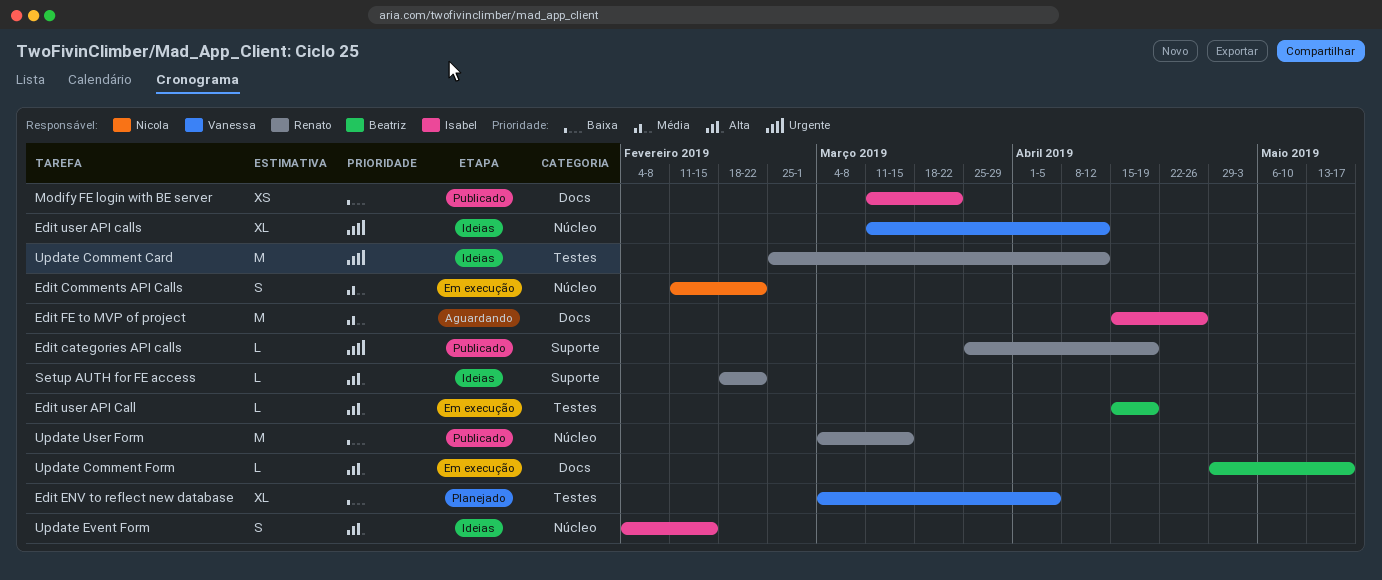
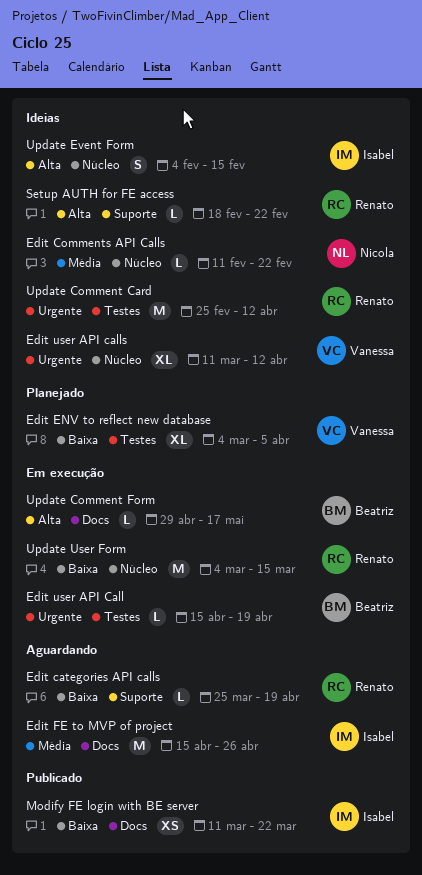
Edit categories API calls, status: Publicado -> Aguardando
Edit categories API calls, priority: Urgente -> Baixa
Edit Comments API Calls, status: Em execução -> Ideias
Edit Comments API Calls, estimate: S -> L
Edit user API Call, priority: Alta -> Urgente
Update User Form, status: Publicado -> Em execução

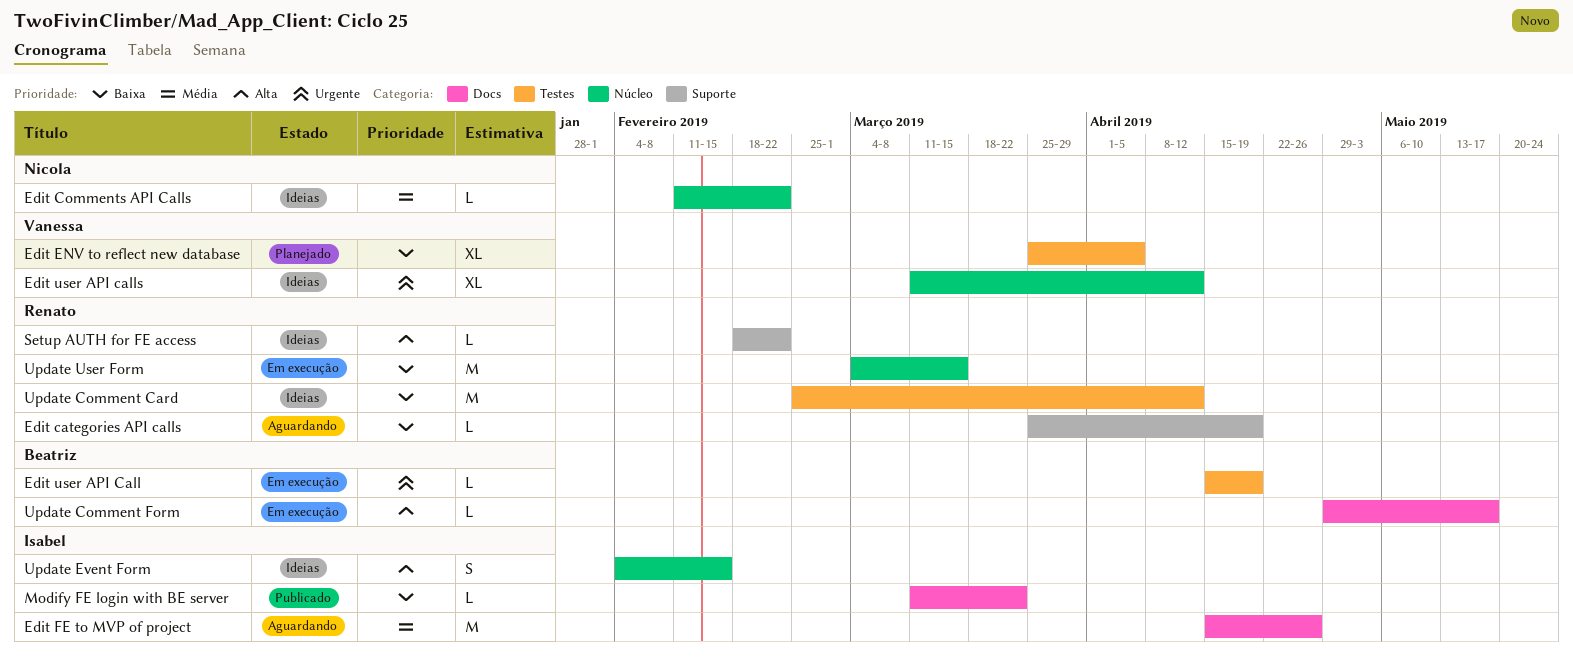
Edit ENV to reflect new database, start: Mar 4 -> Mar 25
Modify FE login with BE server, estimate: XS -> L
Update Comment Card, priority: Urgente -> Baixa

